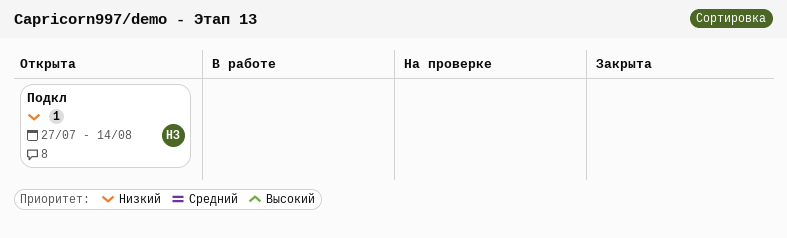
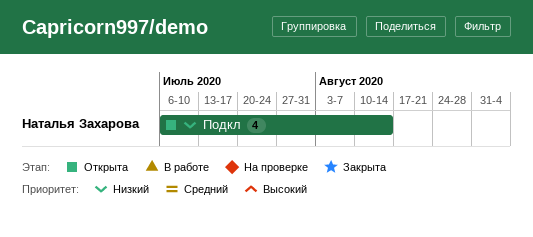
Подкл, estimate: 1 -> 4
Подкл, start: Jul 27 -> Jul 6

